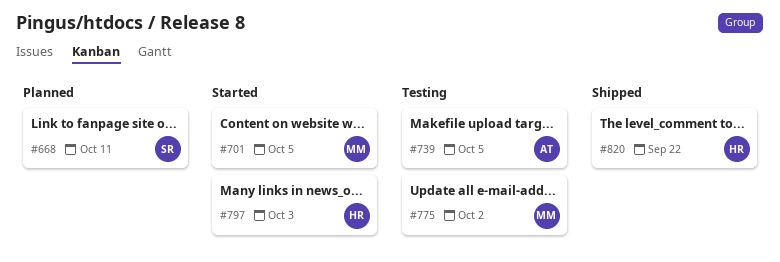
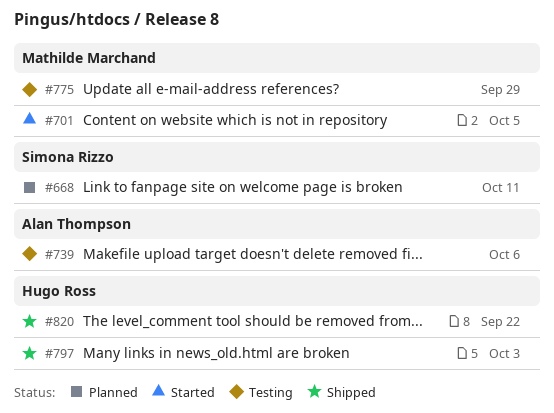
#739, due: Oct 5 -> Oct 6
#775, due: Oct 2 -> Sep 29
#797, status: Started -> Shipped

